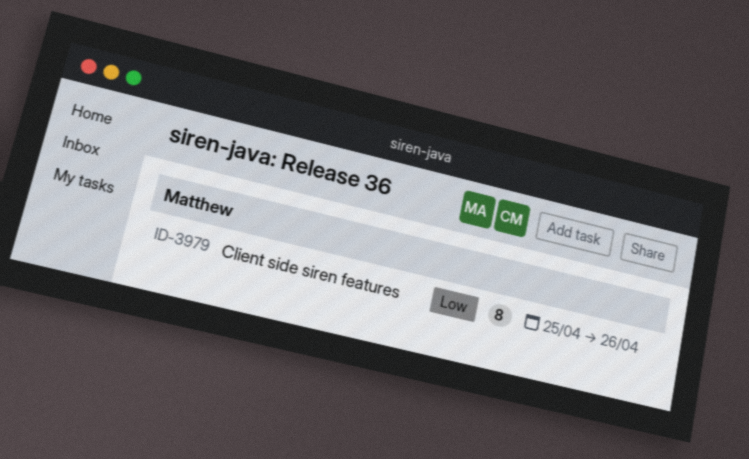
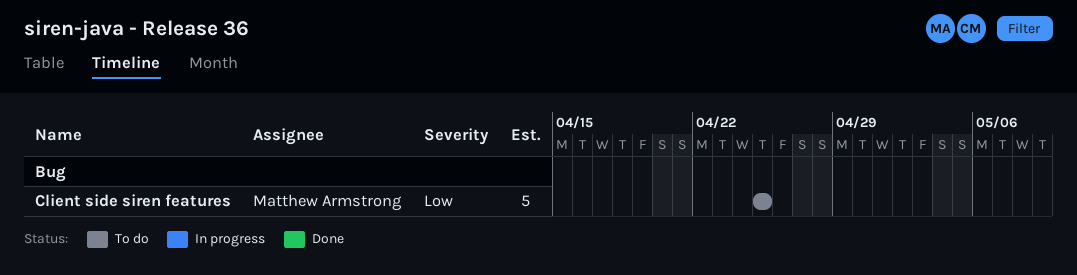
Client side siren features, estimate: 8 -> 5
Client side siren features, due: Apr 26 -> Apr 25

